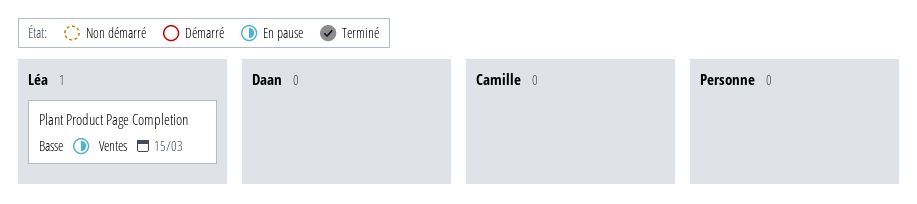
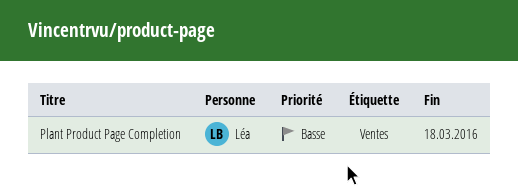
Plant Product Page Completion, due: Mar 15 -> Mar 18

